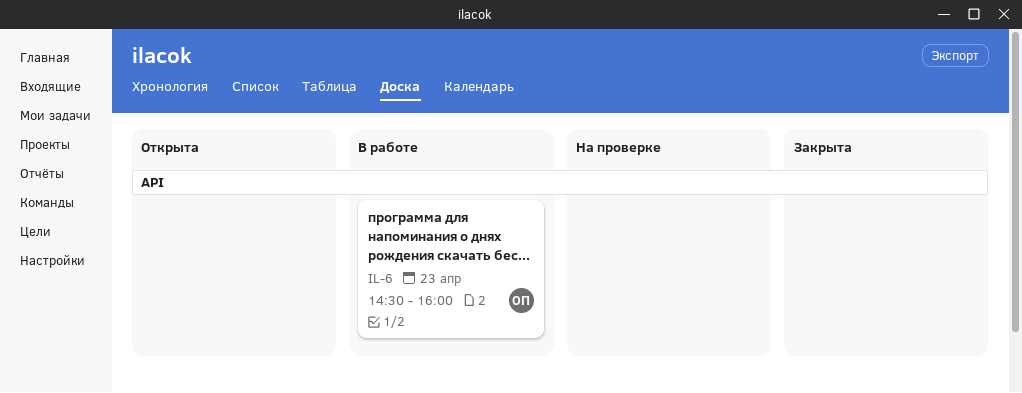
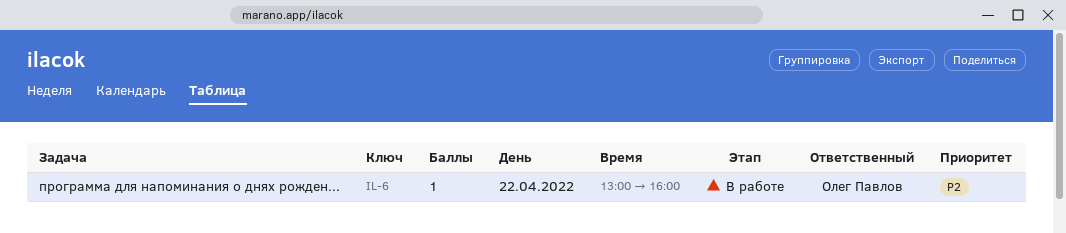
IL-6, day: Apr 23 -> Apr 22
IL-6, begins: 14:30 -> 13:00

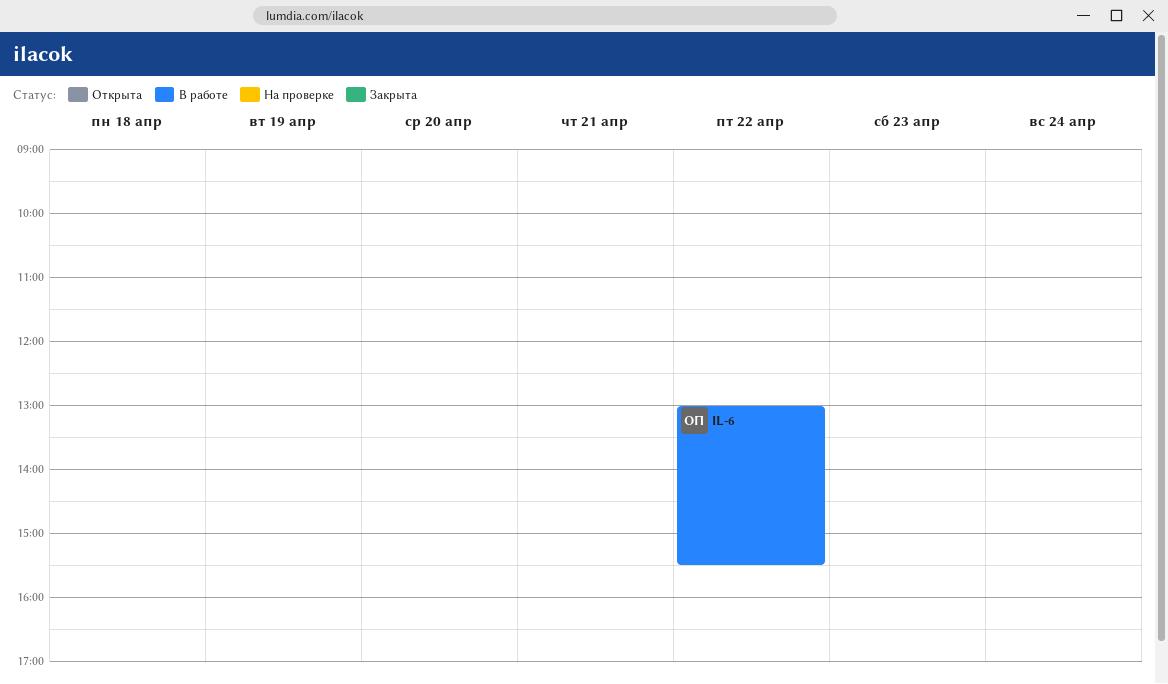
IL-6, ends: 16:00 -> 15:30

